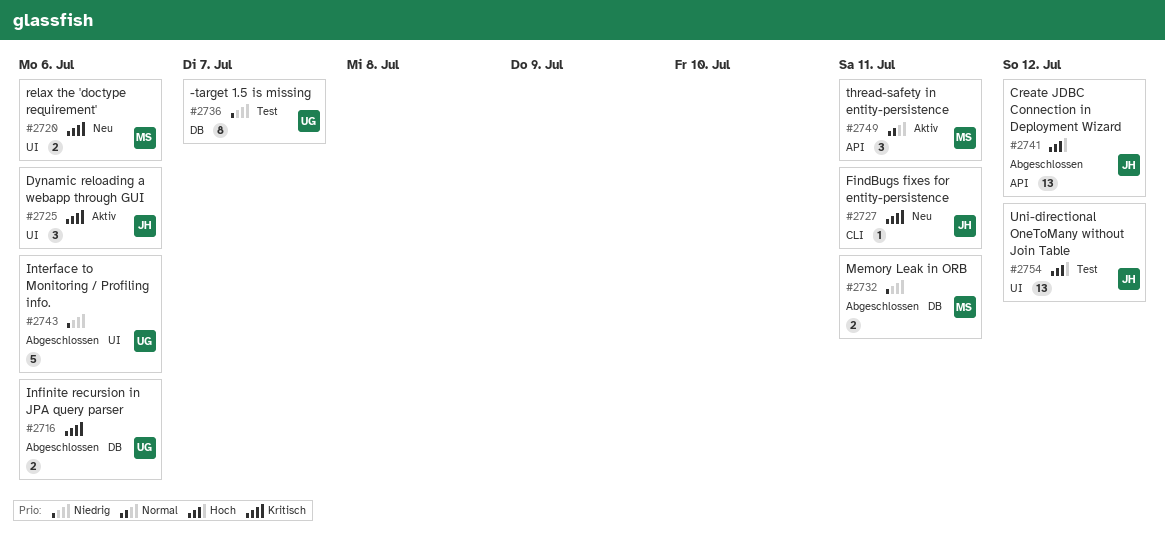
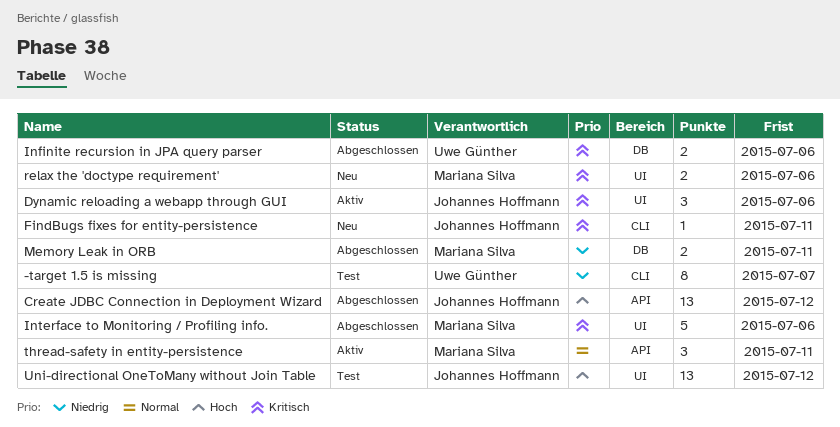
-target 1.5 is missing, label: DB -> CLI
Interface to Monitoring / Profiling info., owner: Uwe Günther -> Mariana Silva
Interface to Monitoring / Profiling info., priority: Niedrig -> Kritisch

